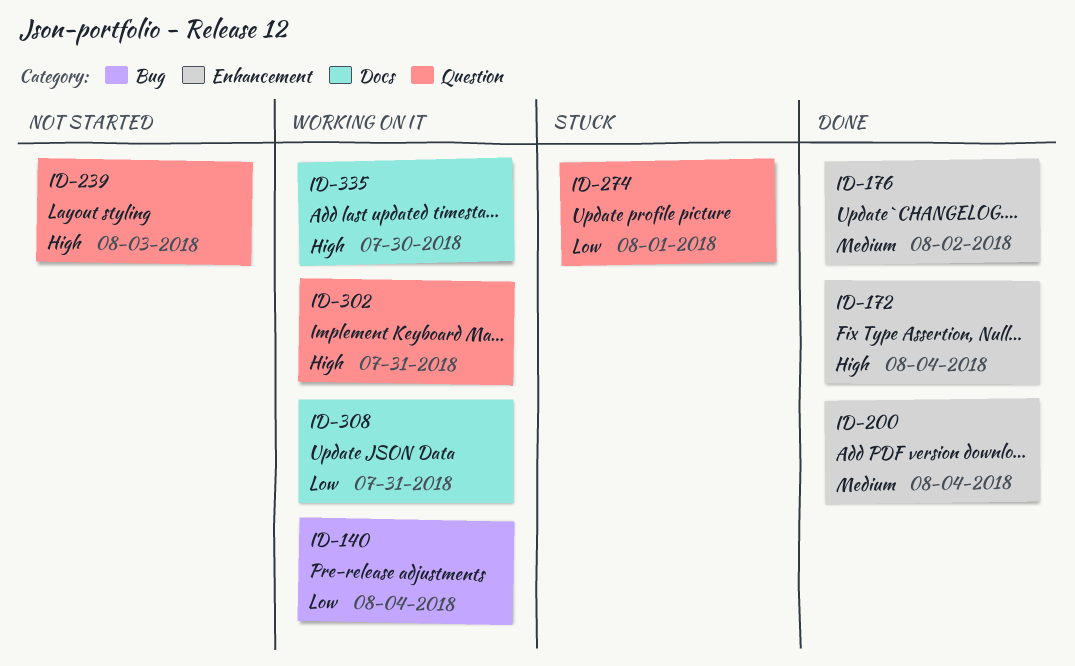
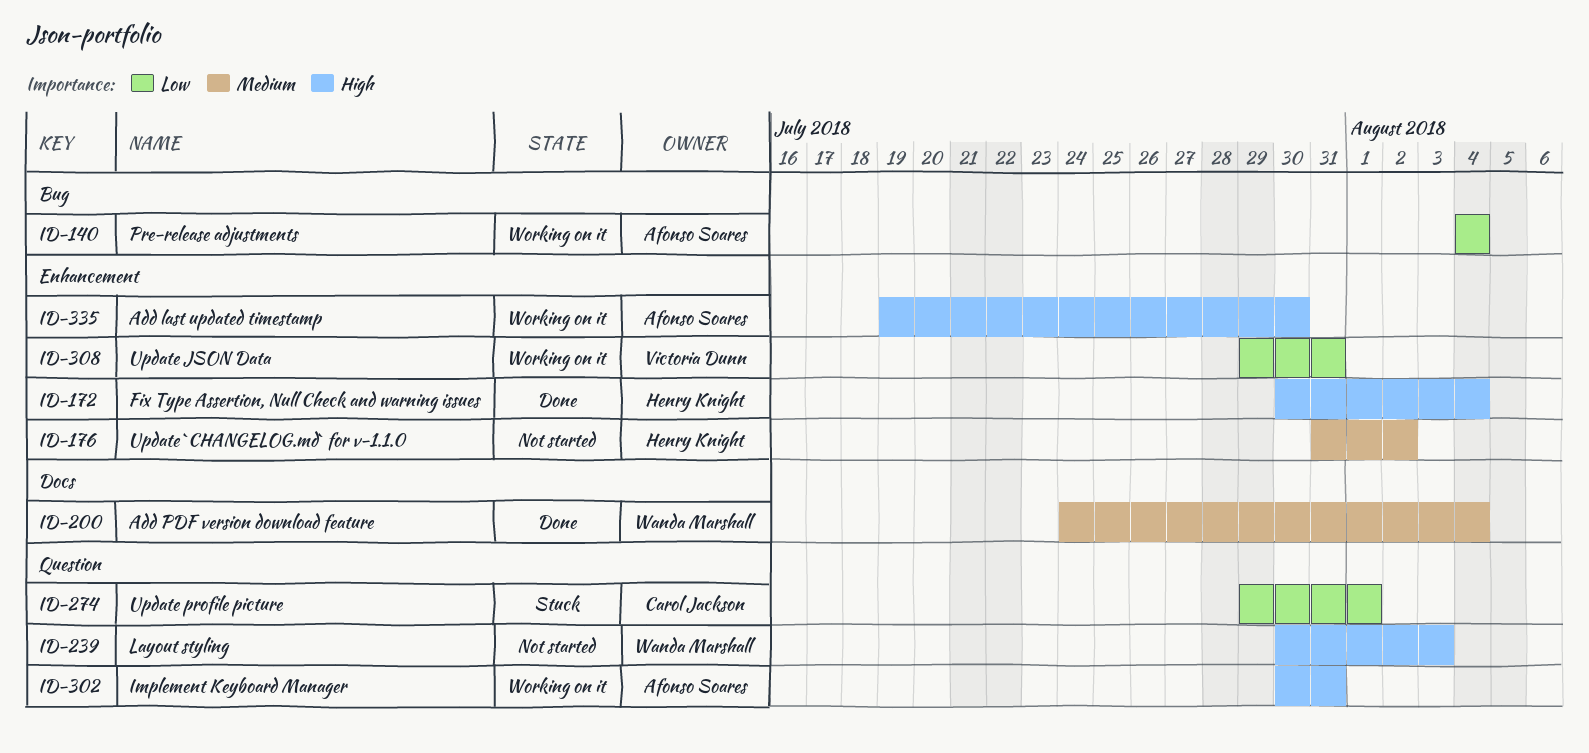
ID-176, status: Done -> Not started
ID-200, label: Enhancement -> Docs
ID-308, label: Docs -> Enhancement
ID-335, label: Docs -> Enhancement

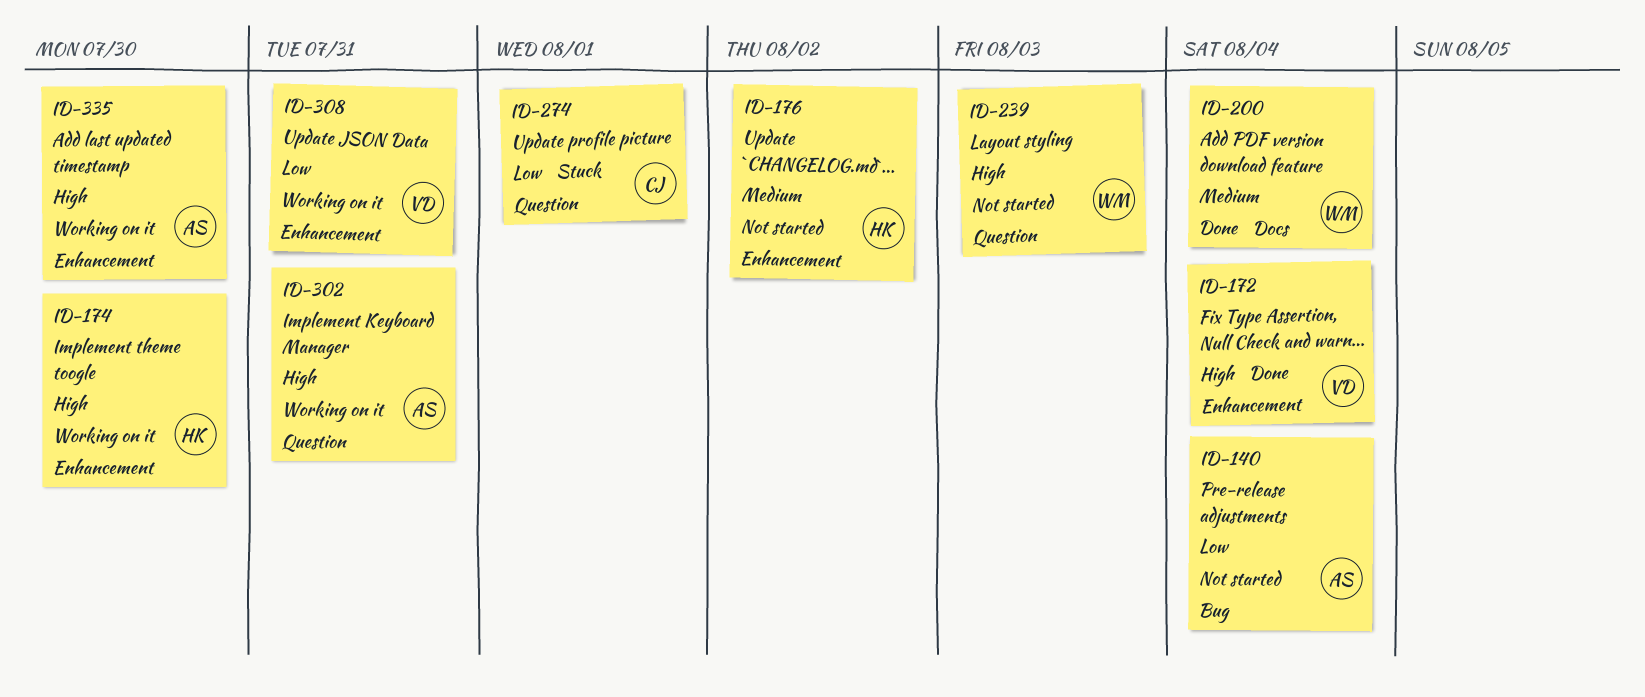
ID-140, status: Working on it -> Not started
ID-172, owner: Henry Knight -> Victoria Dunn
ID-174: none -> present

